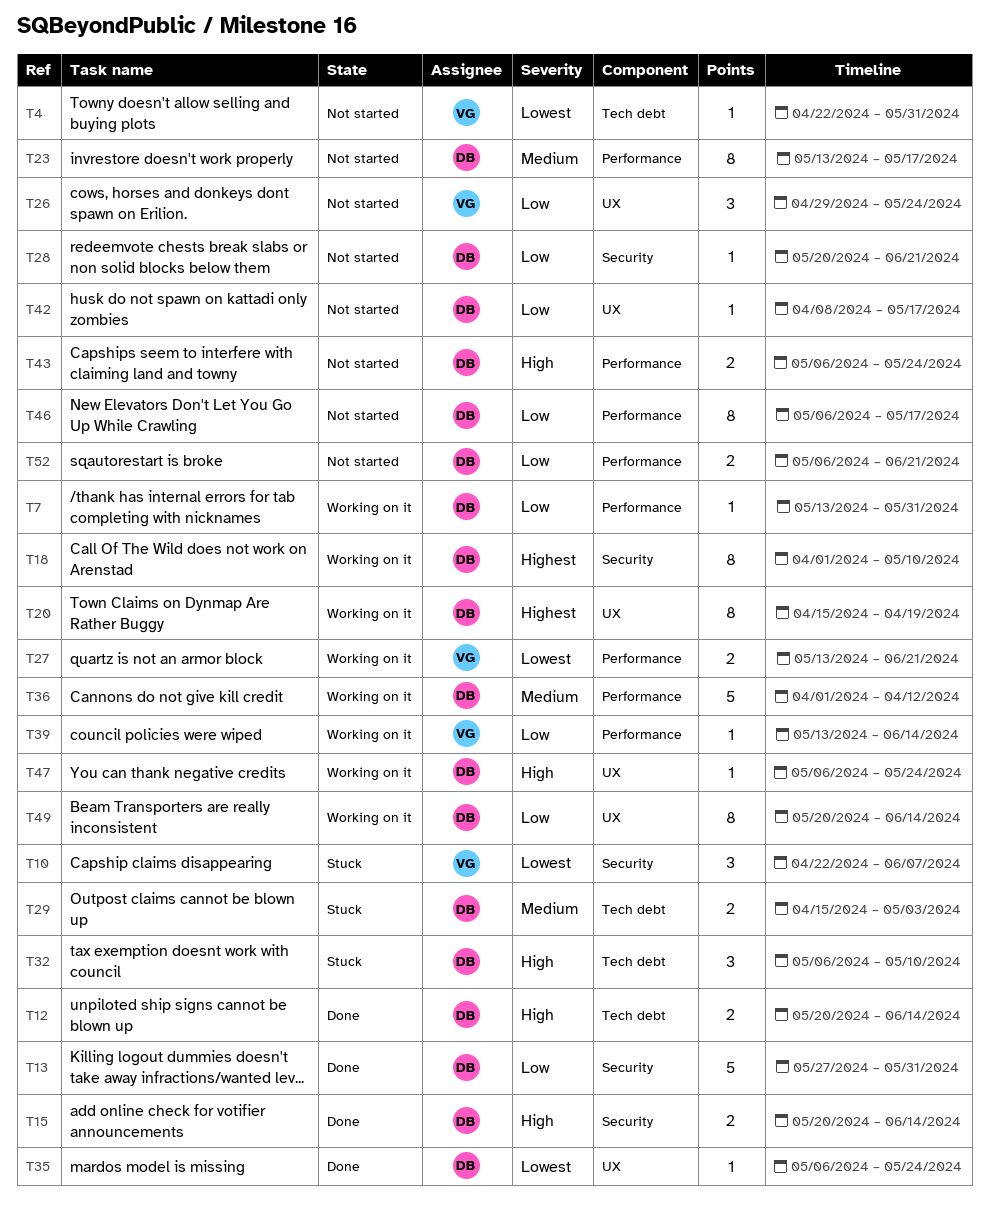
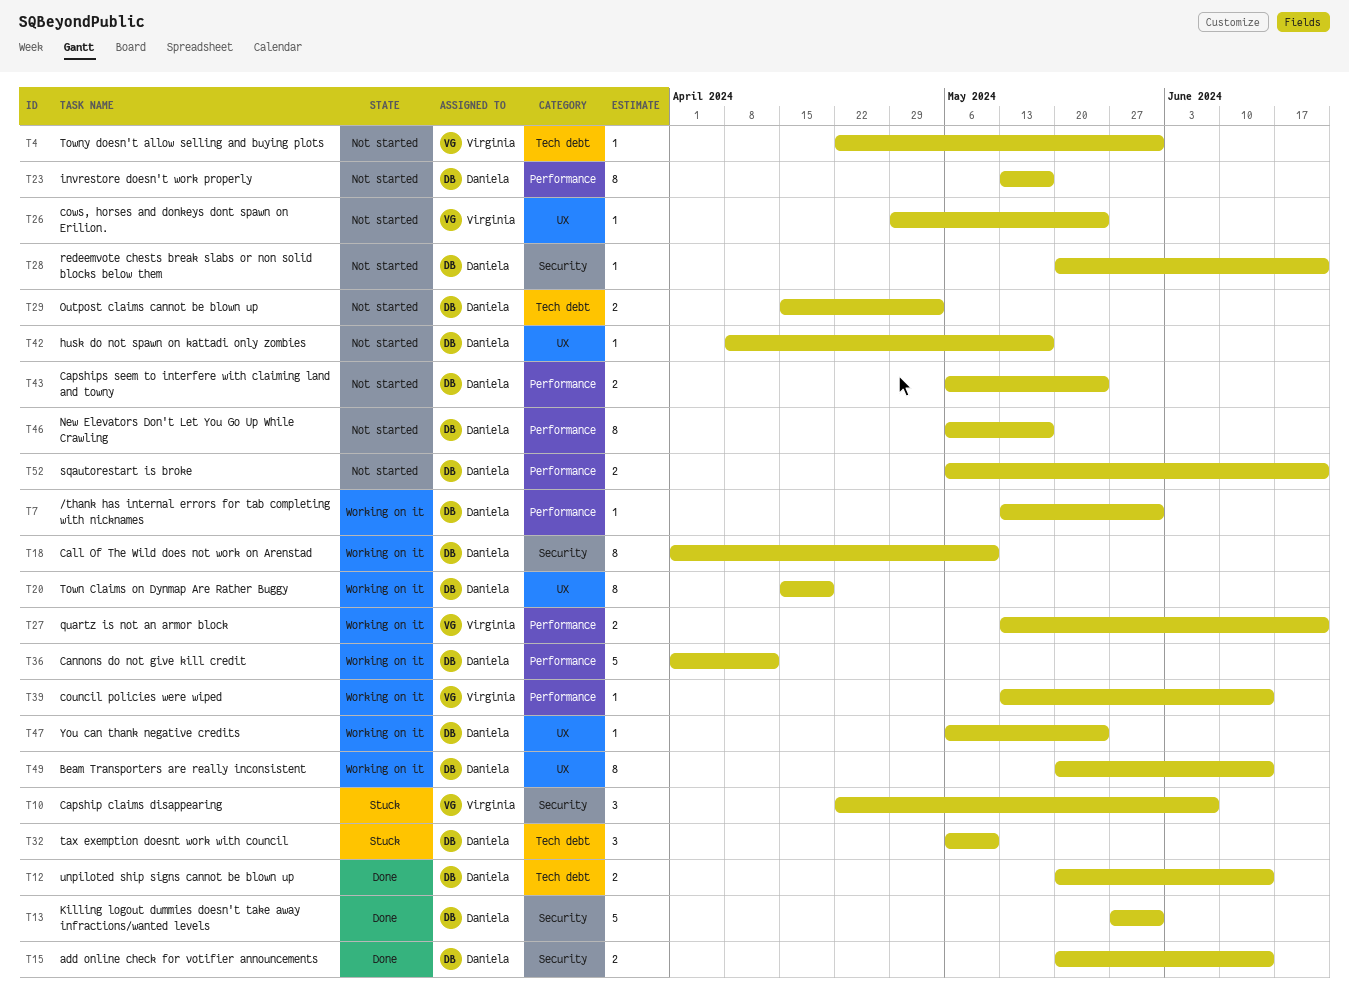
T26, estimate: 3 -> 1
T29, status: Stuck -> Not started
T35: present -> none

